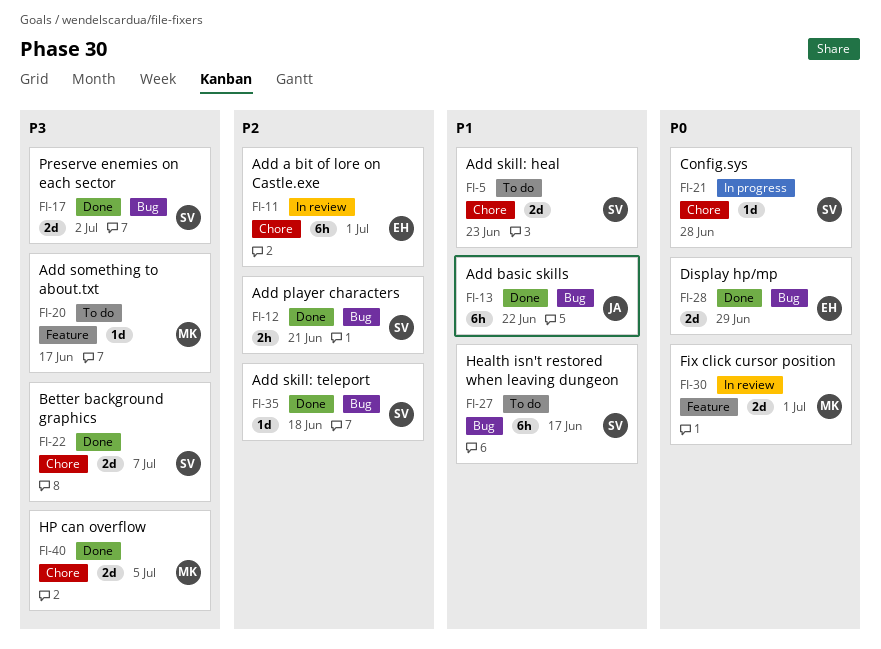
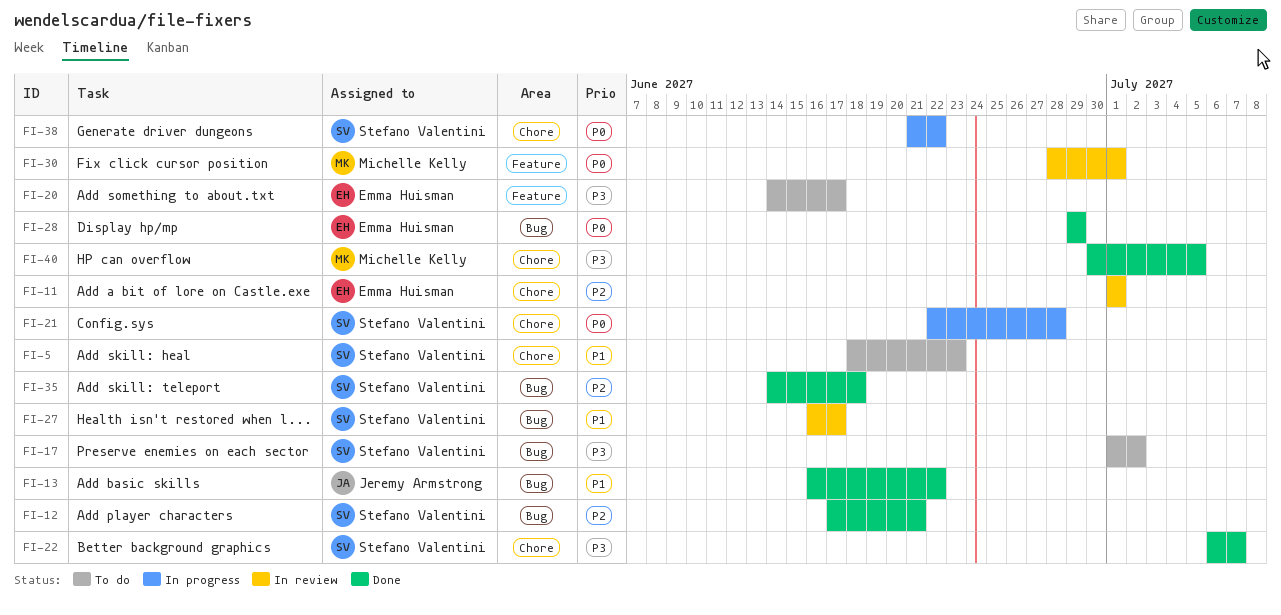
FI-17, status: Done -> To do
FI-20, owner: Michelle Kelly -> Emma Huisman
FI-27, status: To do -> In review
FI-38: none -> present

